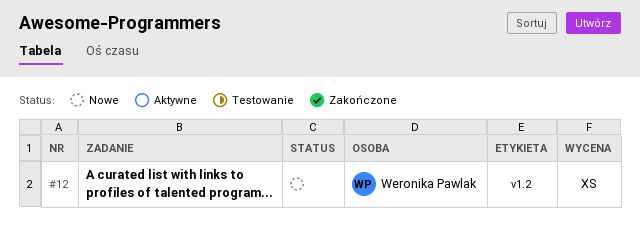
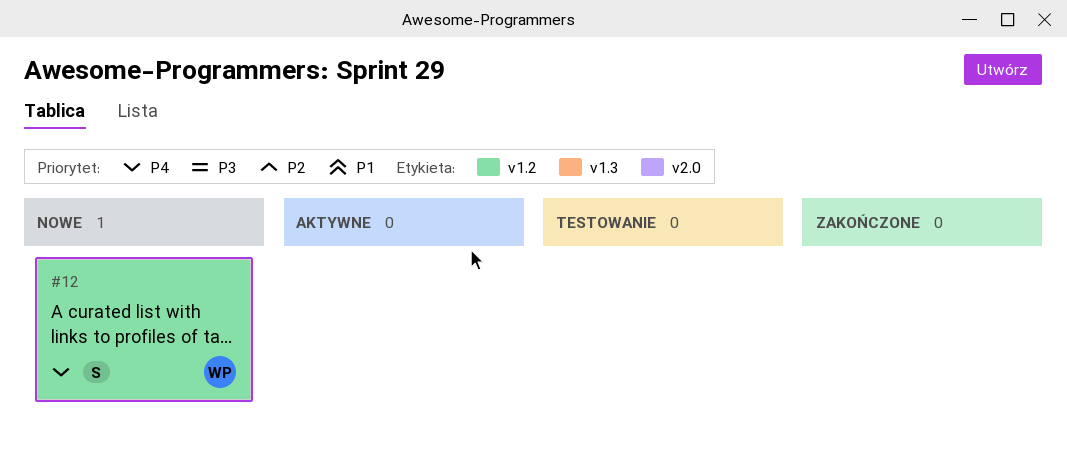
#12, estimate: XS -> S

